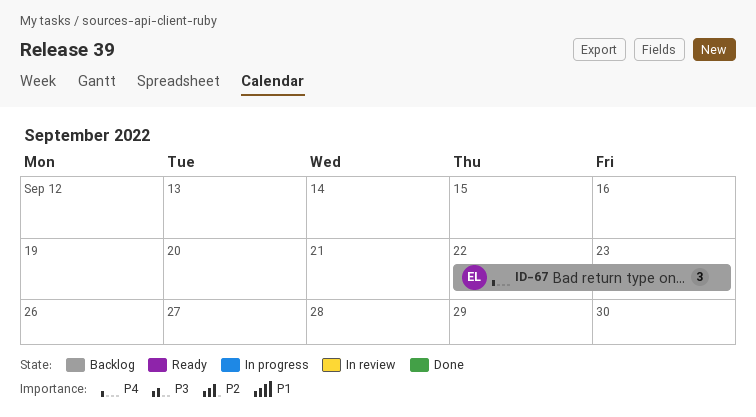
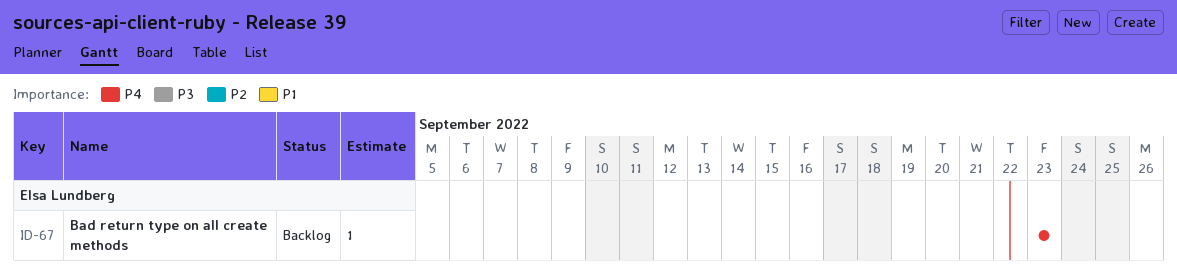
ID-67, estimate: 3 -> 1
ID-67, start: Sep 22 -> Sep 23

